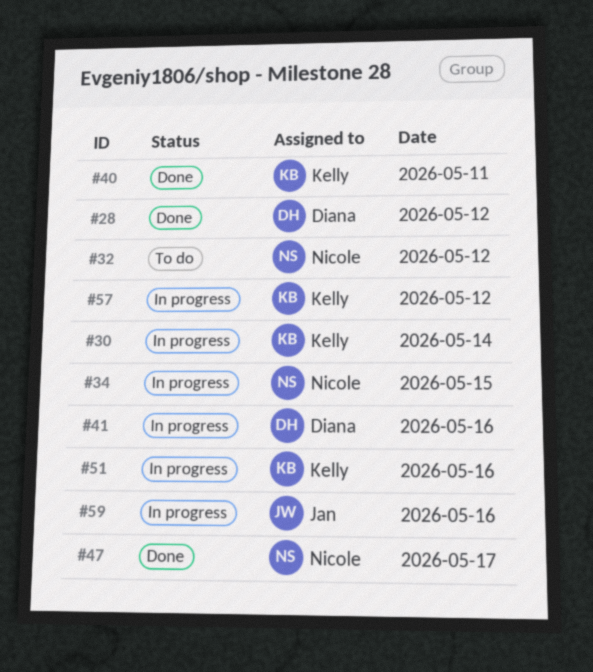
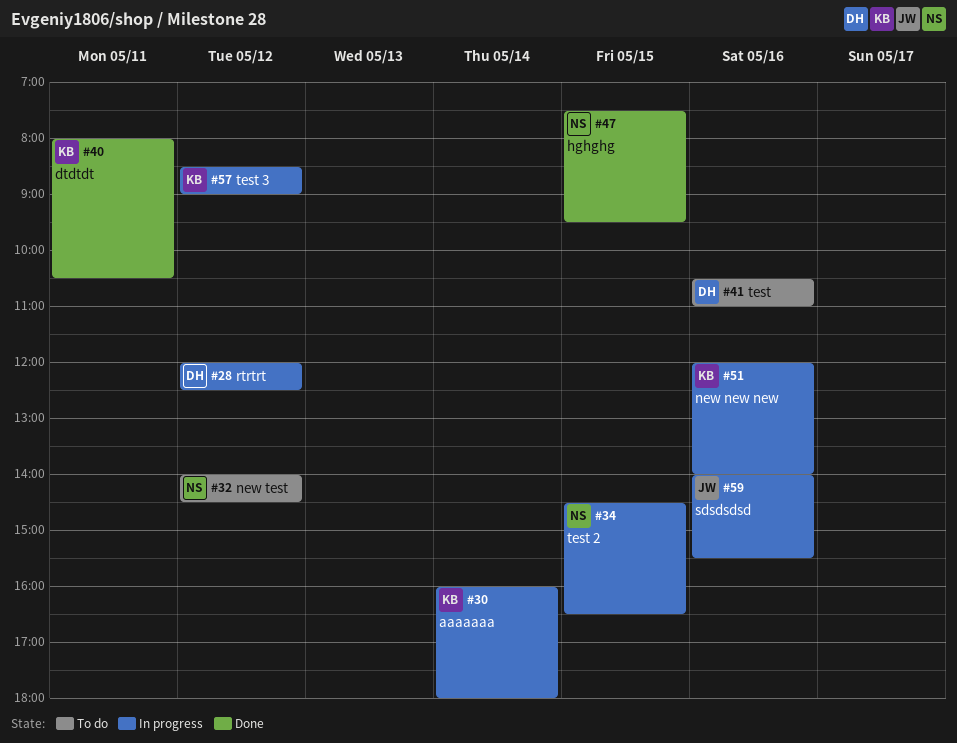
#28, status: Done -> In progress
#41, status: In progress -> To do
#47, day: May 17 -> May 15

